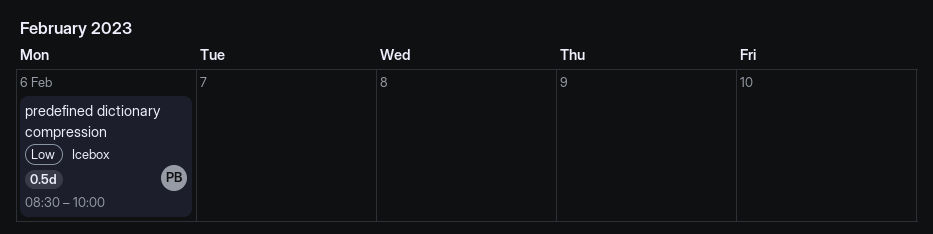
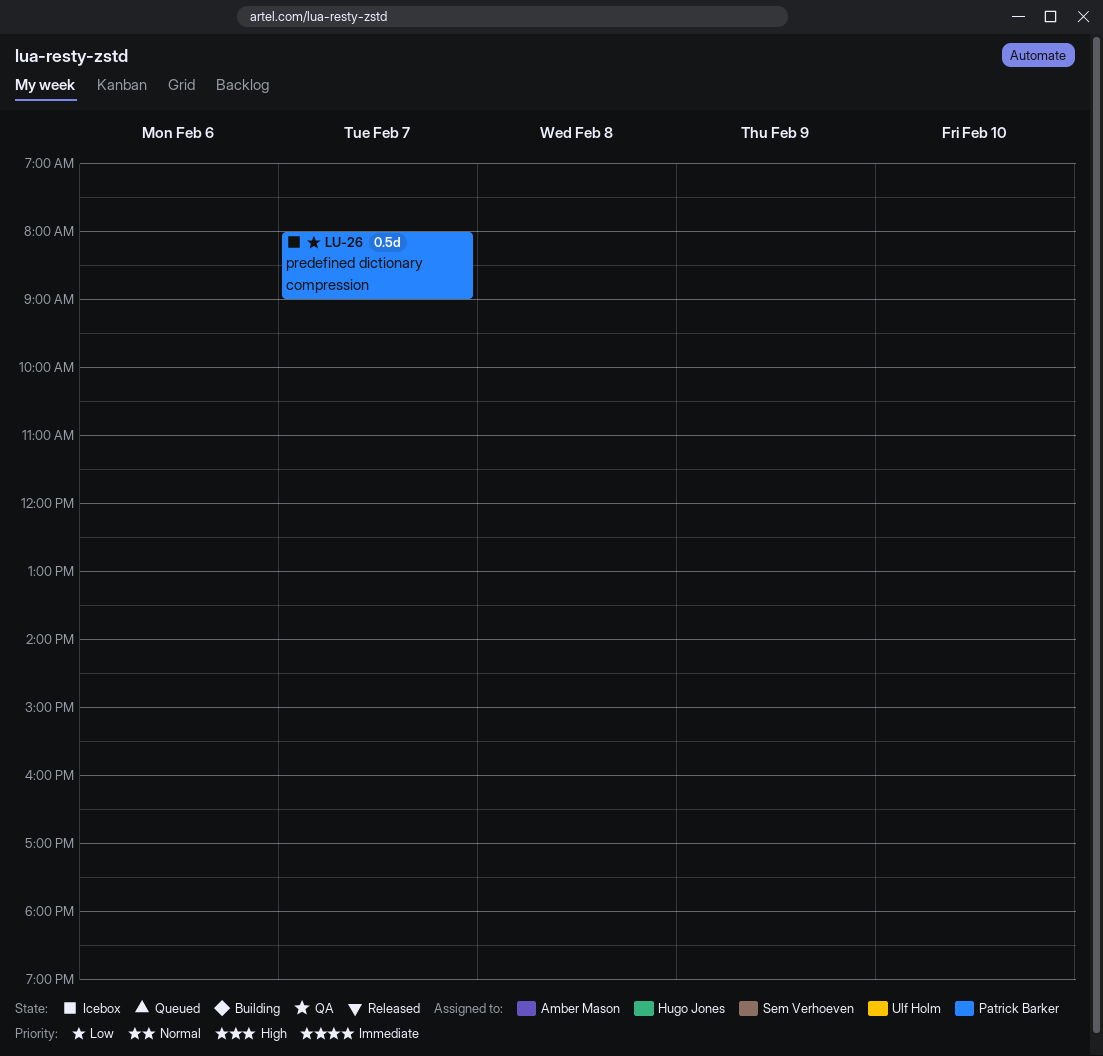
predefined dictionary compression, day: Feb 6 -> Feb 7
predefined dictionary compression, begins: 08:30 -> 08:00
predefined dictionary compression, ends: 10:00 -> 09:00

